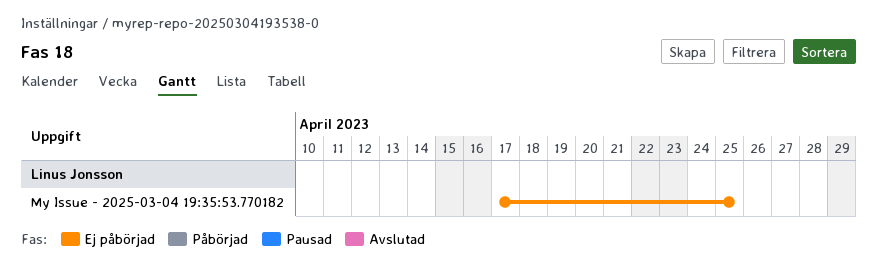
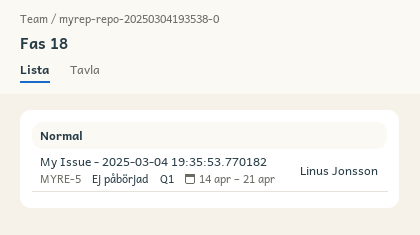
My Issue - 2025-03-04 19:35:53.770182, start: Apr 17 -> Apr 14
My Issue - 2025-03-04 19:35:53.770182, due: Apr 25 -> Apr 21

